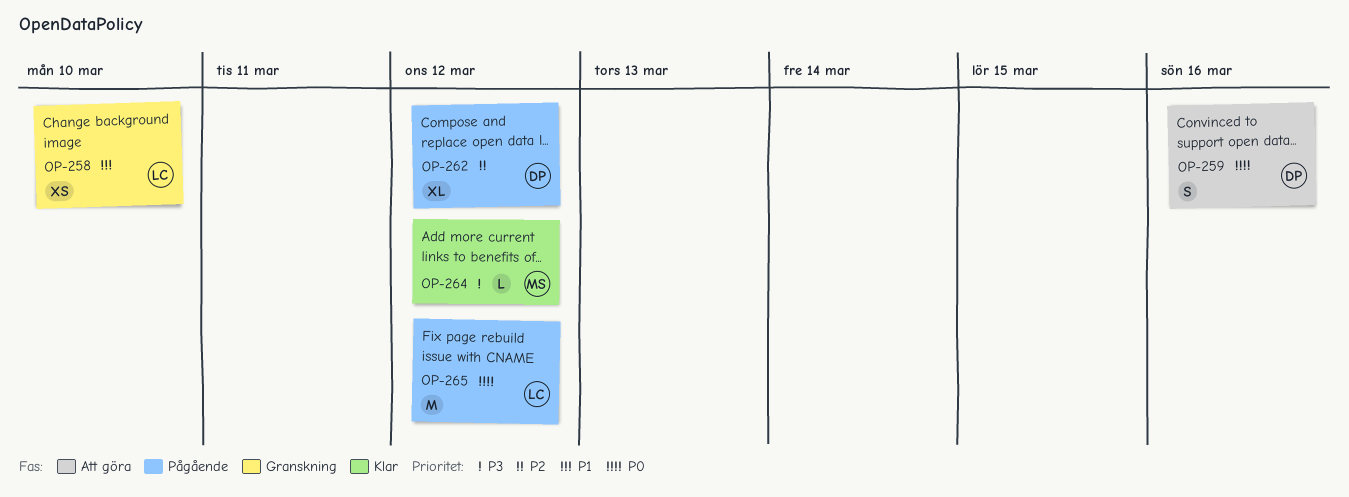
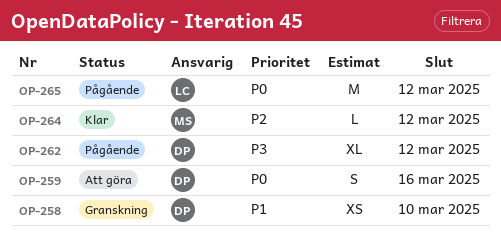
OP-258, owner: LC -> DP
OP-262, priority: P2 -> P3
OP-264, priority: P3 -> P2

